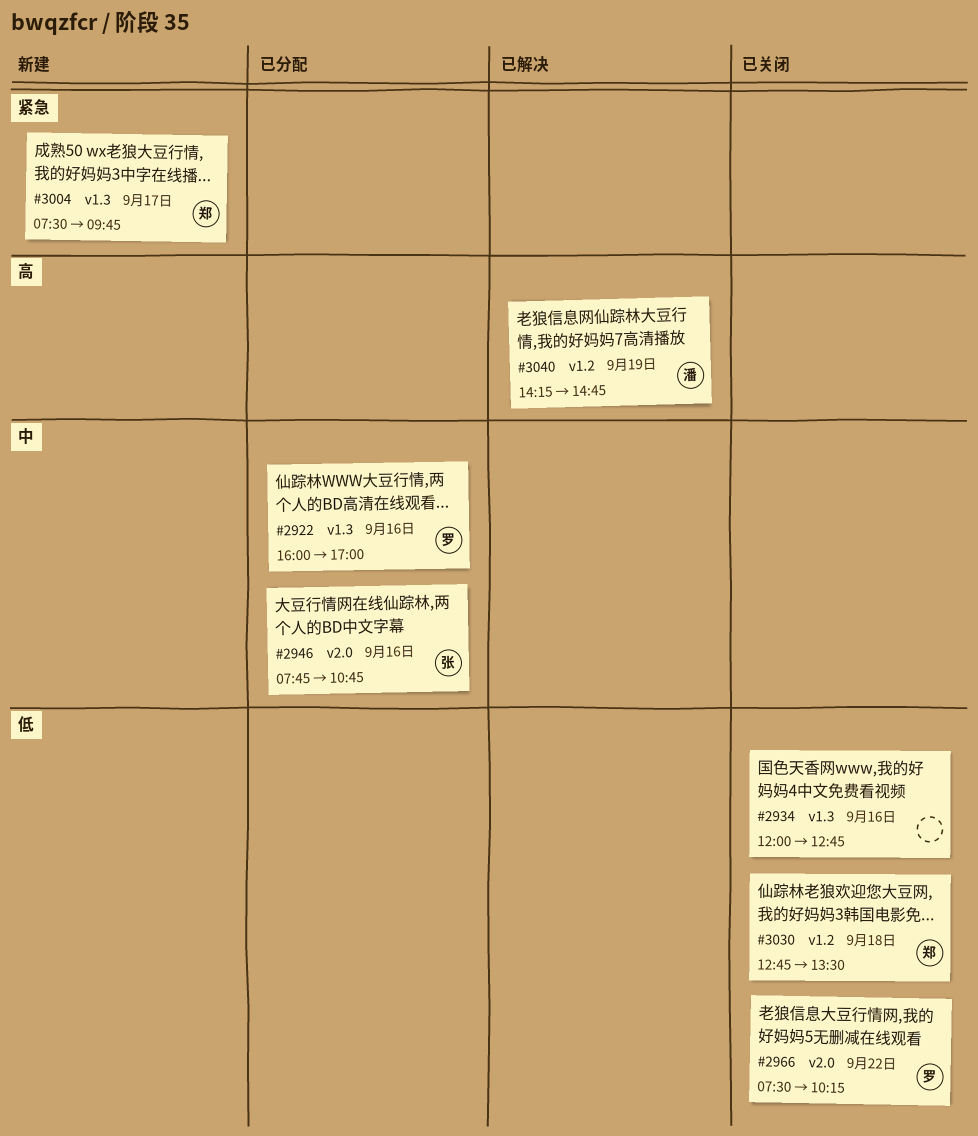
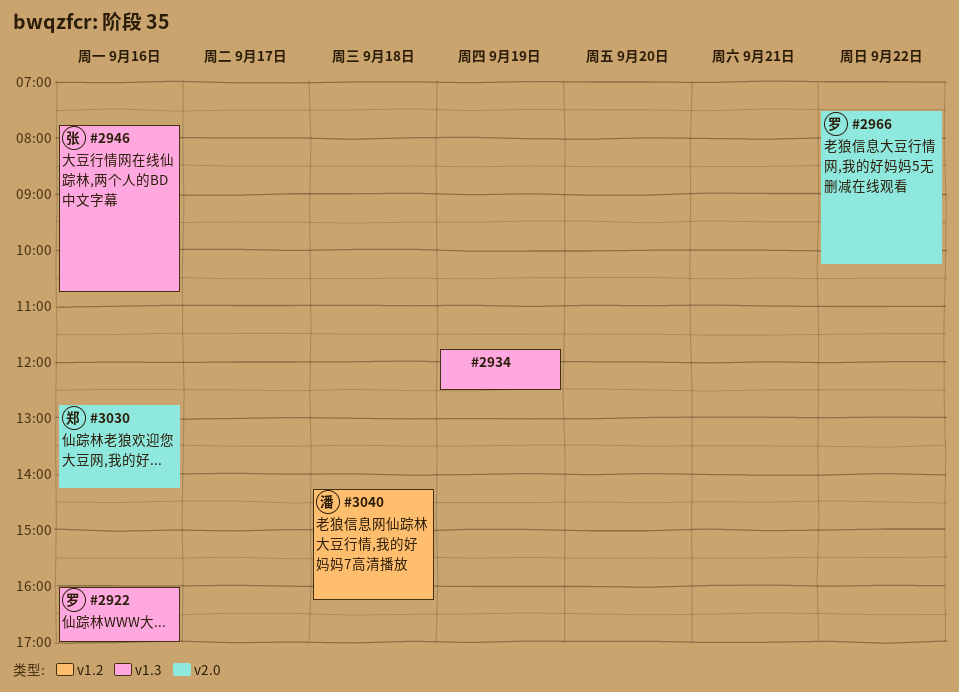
#2934, day: Sep 16 -> Sep 19
#2934, begins: 12:00 -> 11:45
#2934, ends: 12:45 -> 12:30
#2946, label: v2.0 -> v1.3
#3004: present -> none
#3030, label: v1.2 -> v2.0
#3030, day: Sep 18 -> Sep 16
#3030, ends: 13:30 -> 14:15
#3040, day: Sep 19 -> Sep 18
#3040, ends: 14:45 -> 16:15

